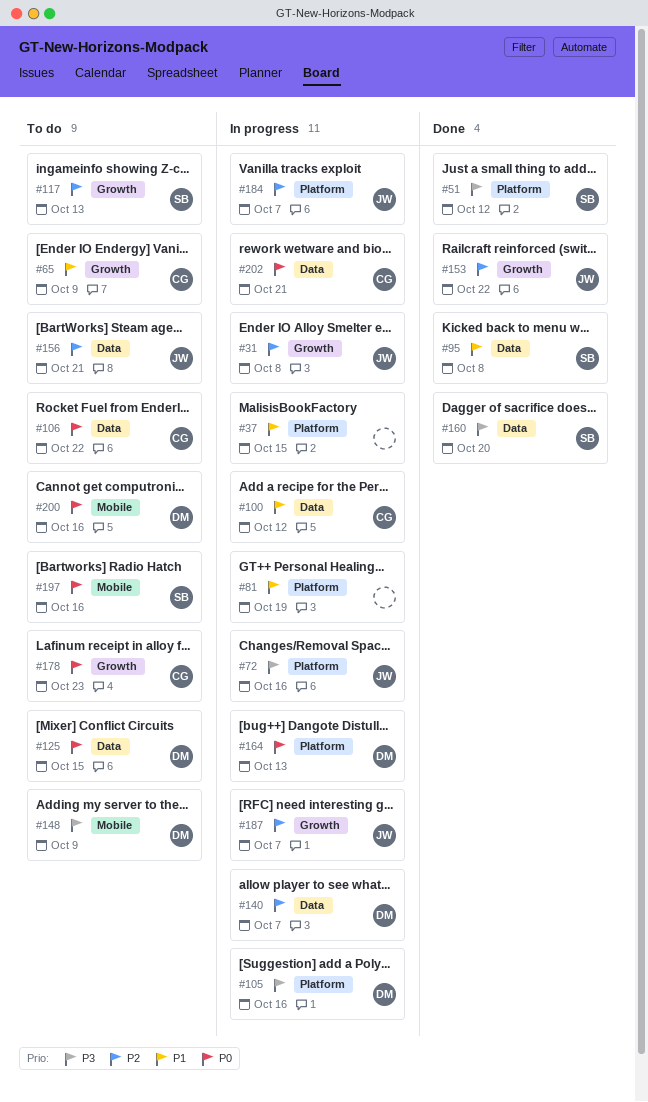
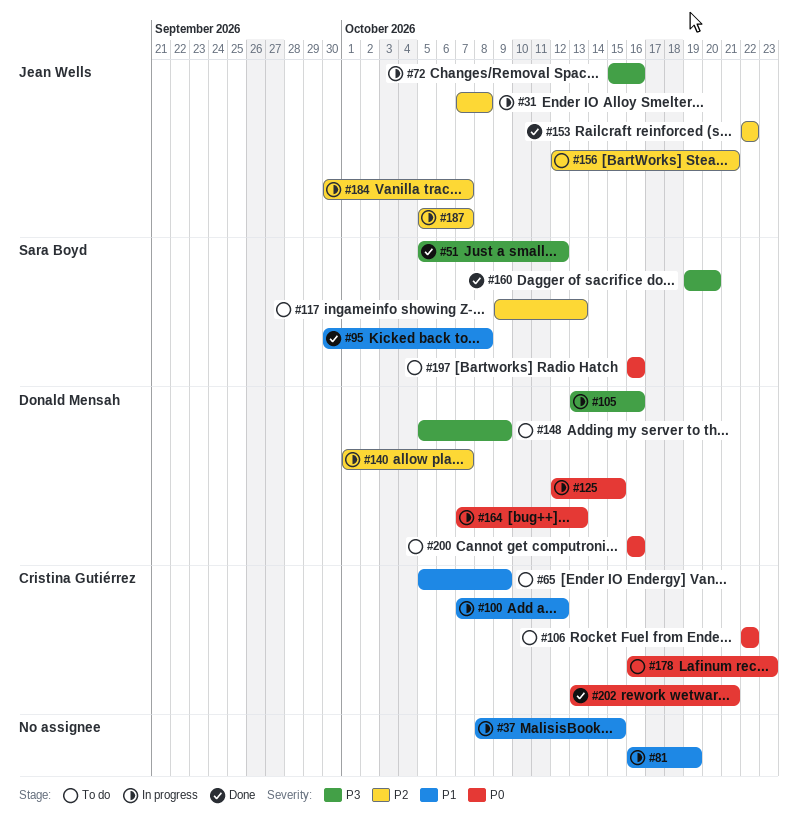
#125, status: To do -> In progress
#202, status: In progress -> Done

